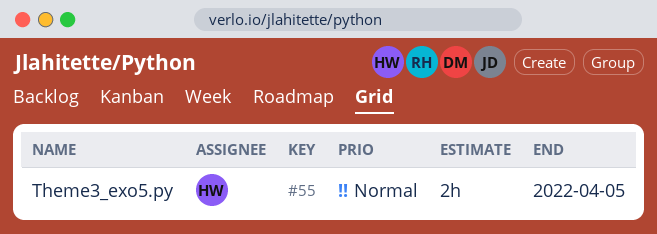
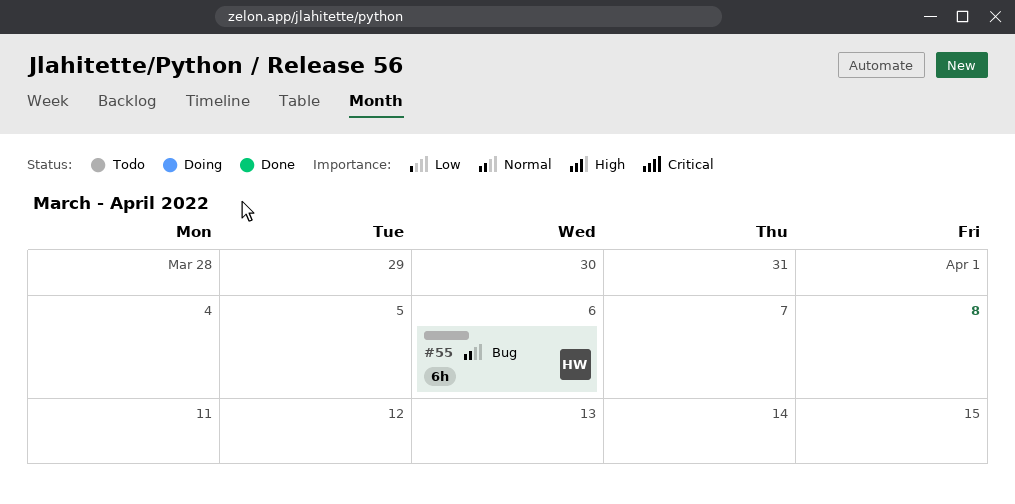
#55, estimate: 2h -> 6h
#55, due: Apr 5 -> Apr 6

